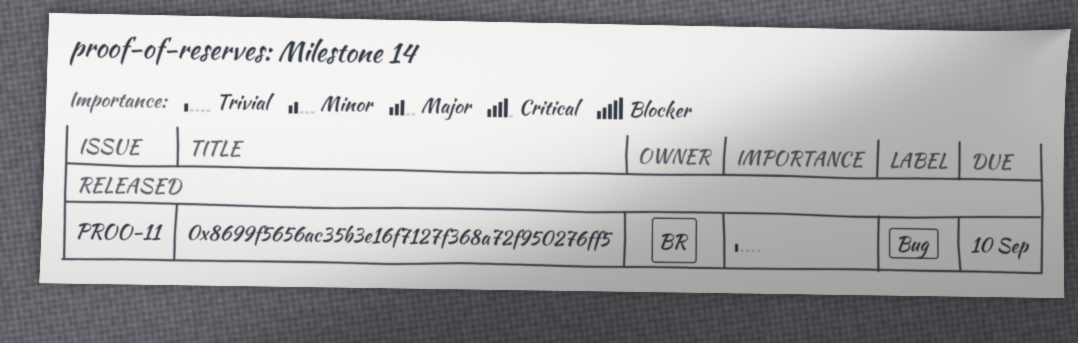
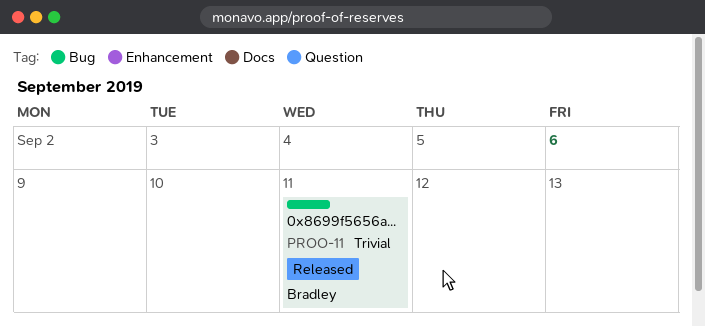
PROO-11, due: Sep 10 -> Sep 11

